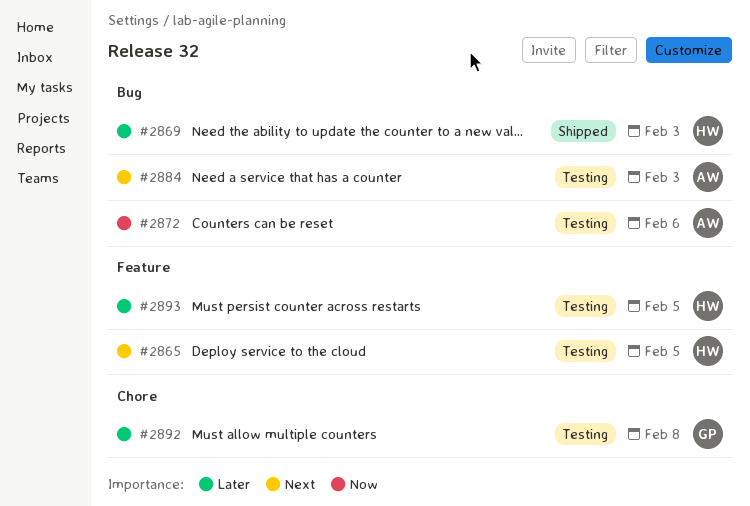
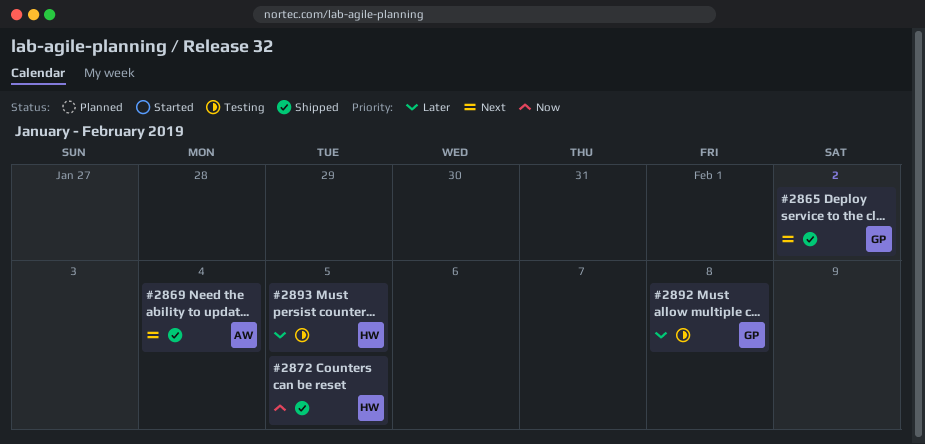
#2865, status: Testing -> Shipped
#2865, owner: HW -> GP
#2865, due: Feb 5 -> Feb 2
#2869, owner: HW -> AW
#2869, priority: Later -> Next
#2869, due: Feb 3 -> Feb 4
#2872, status: Testing -> Shipped
#2872, owner: AW -> HW
#2872, due: Feb 6 -> Feb 5
#2884: present -> none

